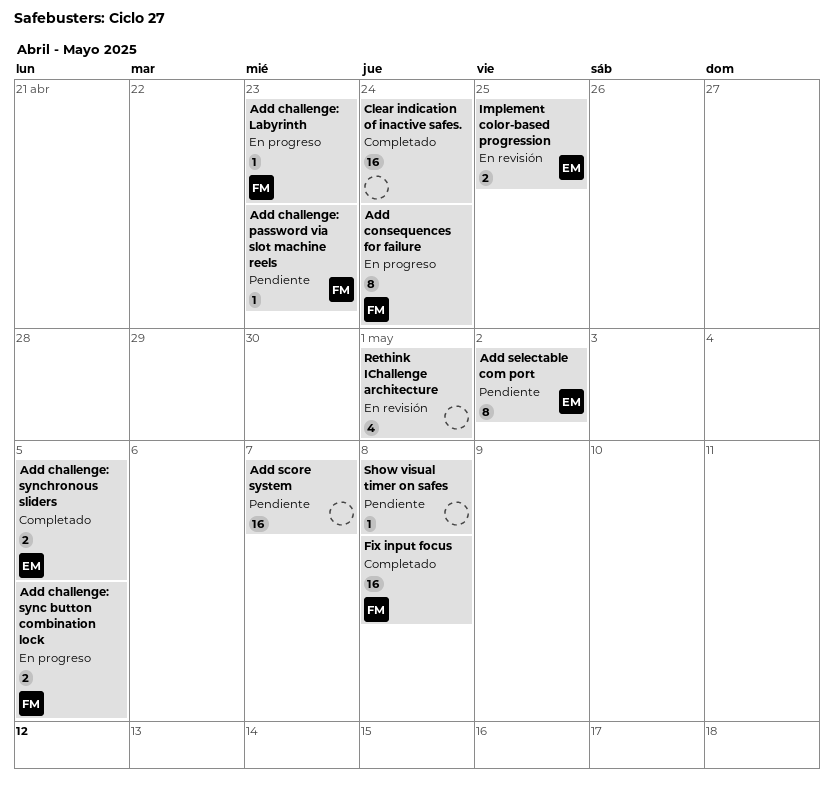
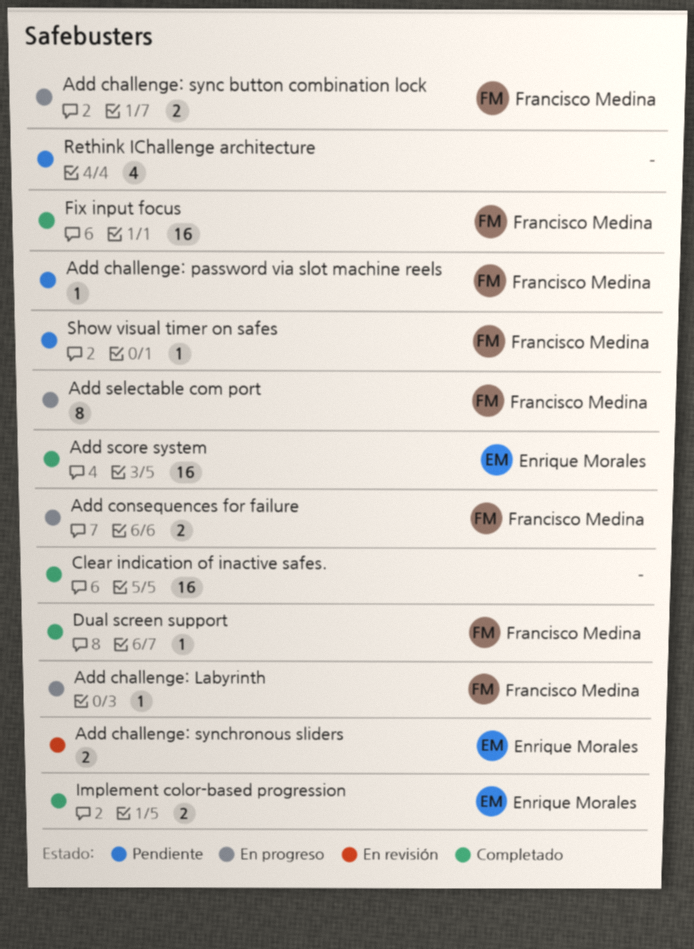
Add challenge: synchronous sliders, status: Completado -> En revisión
Add consequences for failure, estimate: 8 -> 2
Add score system, status: Pendiente -> Completado
Add score system, owner: none -> Enrique Morales
Add selectable com port, status: Pendiente -> En progreso
Add selectable com port, owner: Enrique Morales -> Francisco Medina
Dual screen support: none -> present
Implement color-based progression, status: En revisión -> Completado
Rethink IChallenge architecture, status: En revisión -> Pendiente
Show visual timer on safes, owner: none -> Francisco Medina

